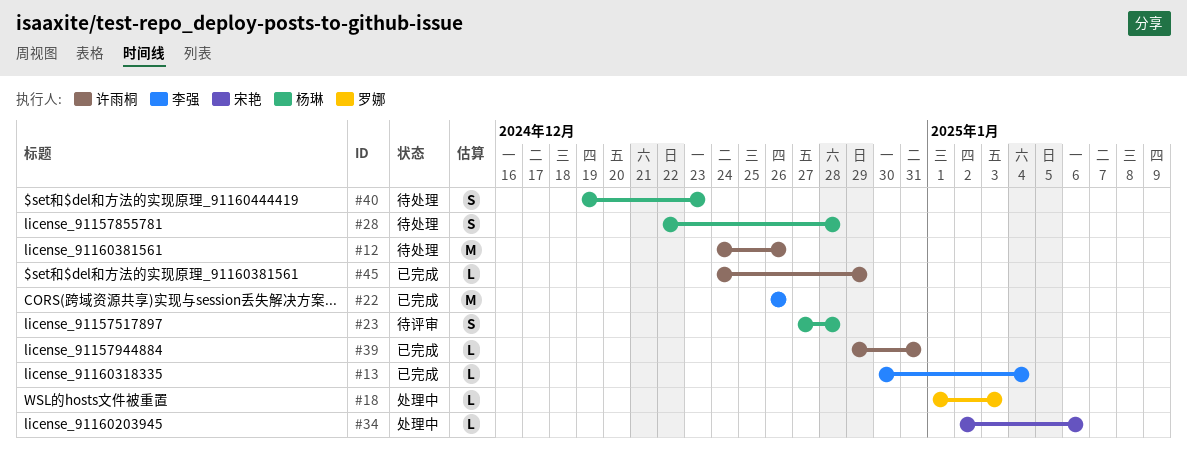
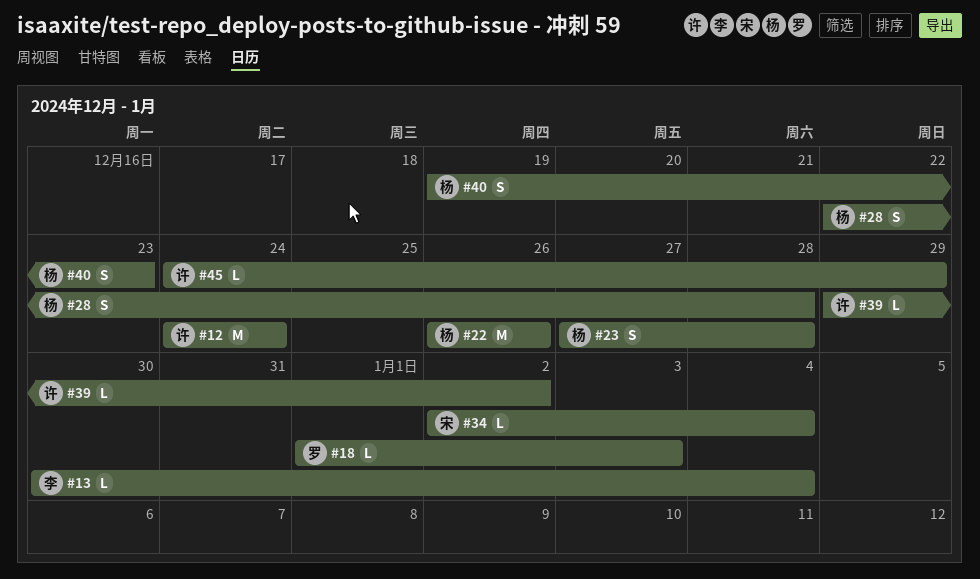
#12, due: Dec 26 -> Dec 24
#22, owner: 李强 -> 杨琳
#34, due: Jan 6 -> Jan 4
#39, due: Dec 31 -> Jan 2

